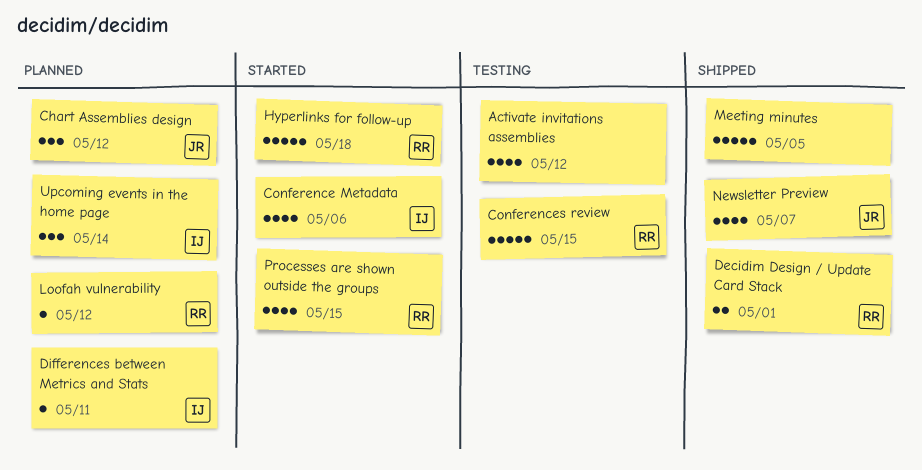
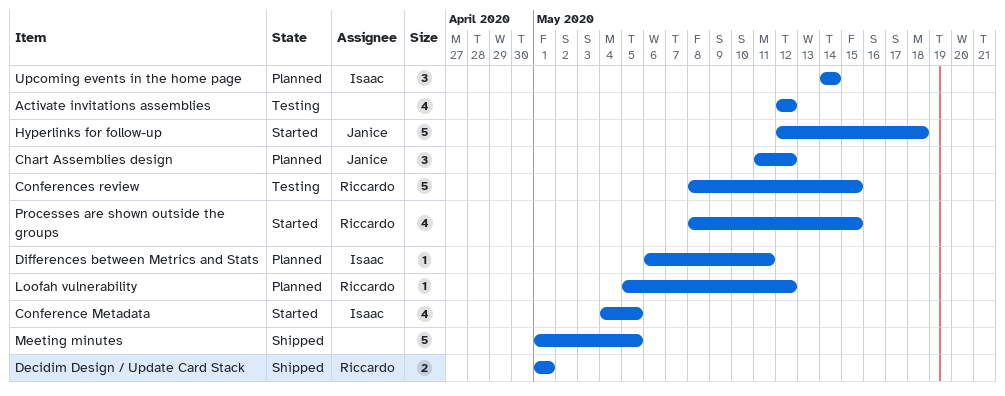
Conference Metadata, due: May 6 -> May 5
Hyperlinks for follow-up, owner: Riccardo -> Janice
Newsletter Preview: present -> none

